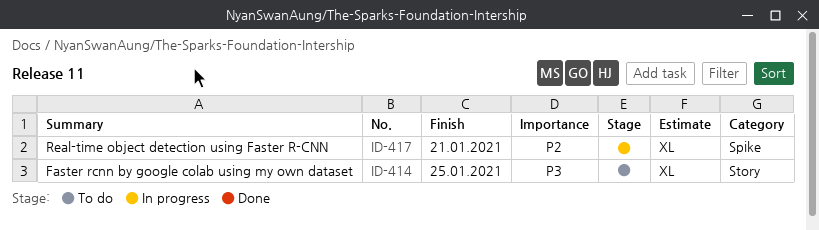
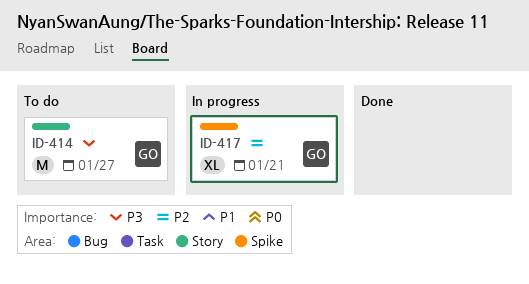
ID-414, estimate: XL -> M
ID-414, due: Jan 25 -> Jan 27

